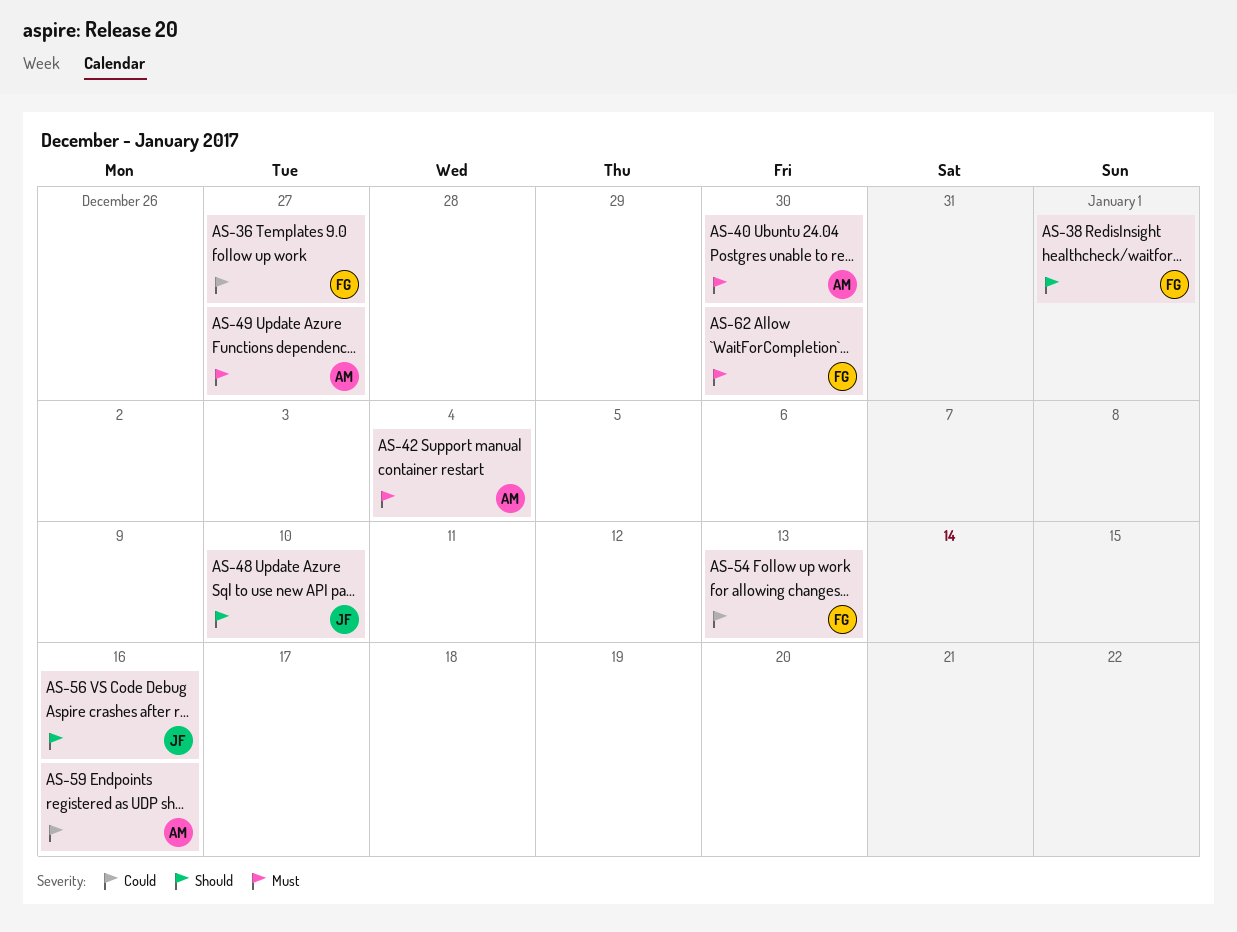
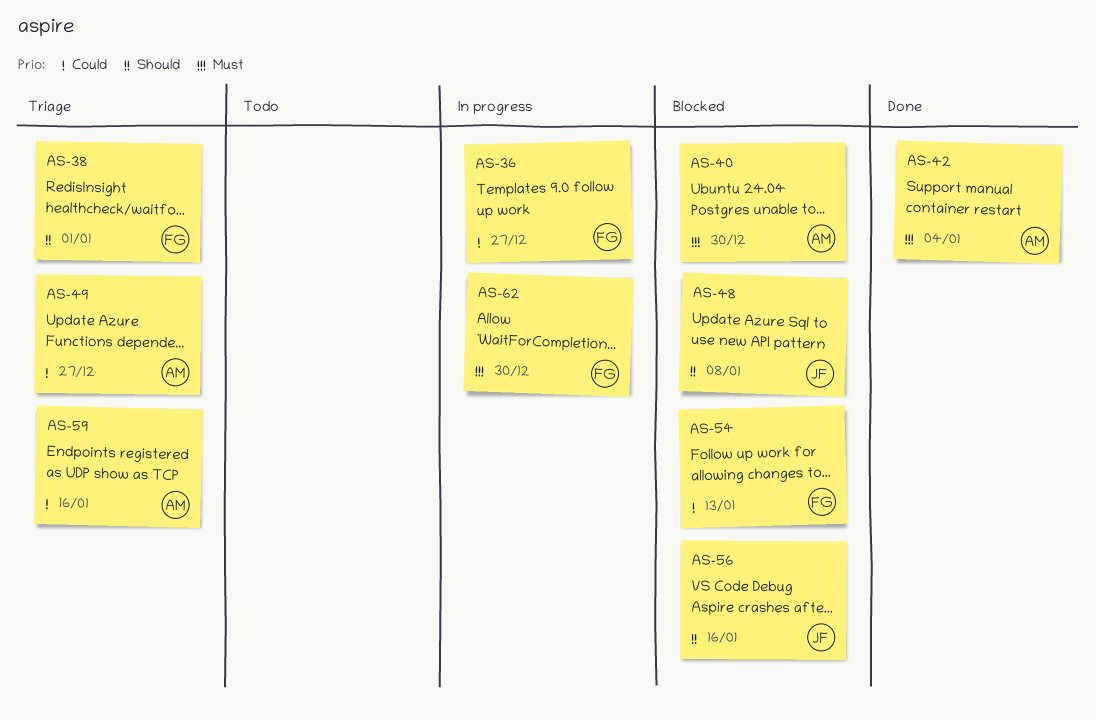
AS-48, due: Jan 10 -> Jan 8
AS-49, priority: Must -> Could

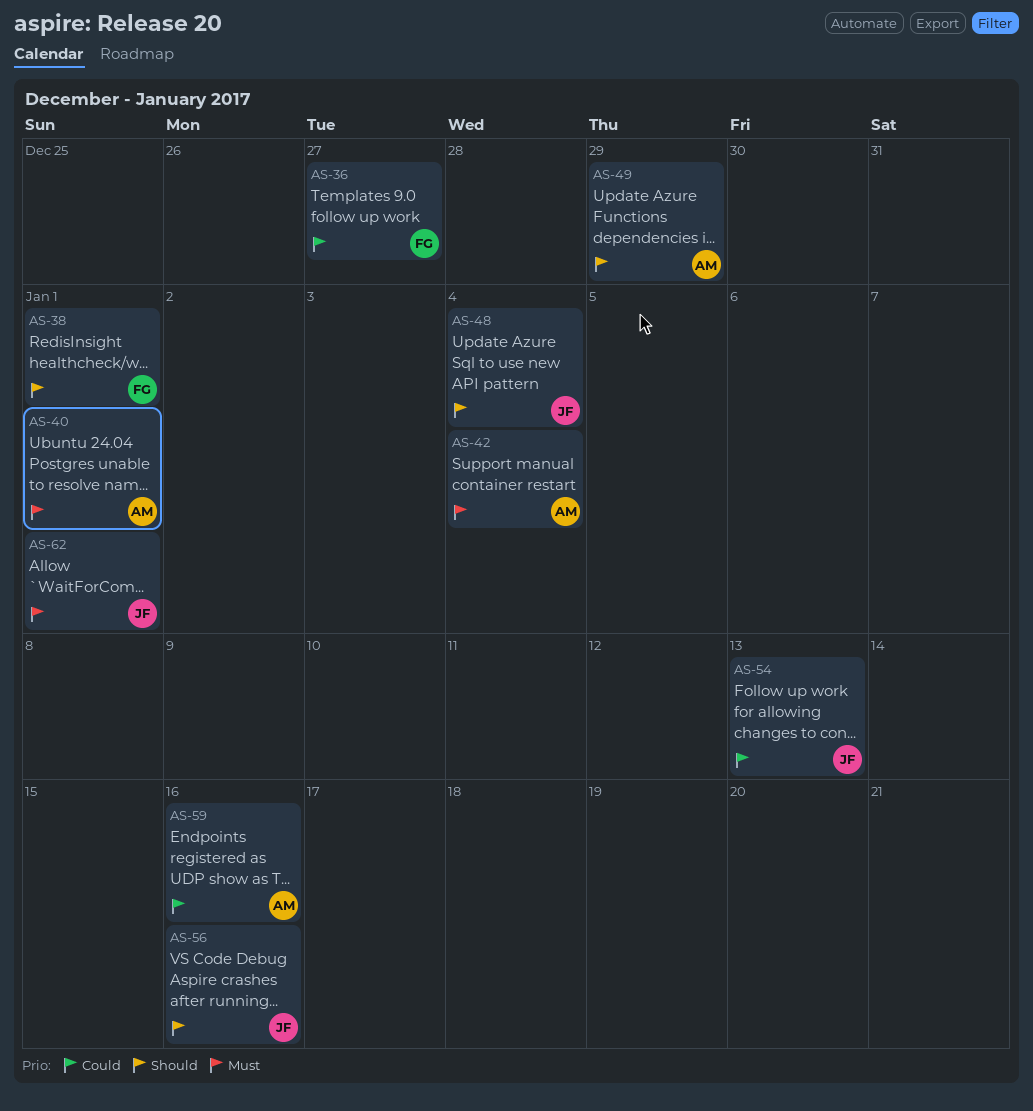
AS-40, due: Dec 30 -> Jan 1
AS-48, due: Jan 8 -> Jan 4
AS-49, priority: Could -> Should
AS-49, due: Dec 27 -> Dec 29
AS-54, owner: FG -> JF
AS-62, owner: FG -> JF
AS-62, due: Dec 30 -> Jan 1

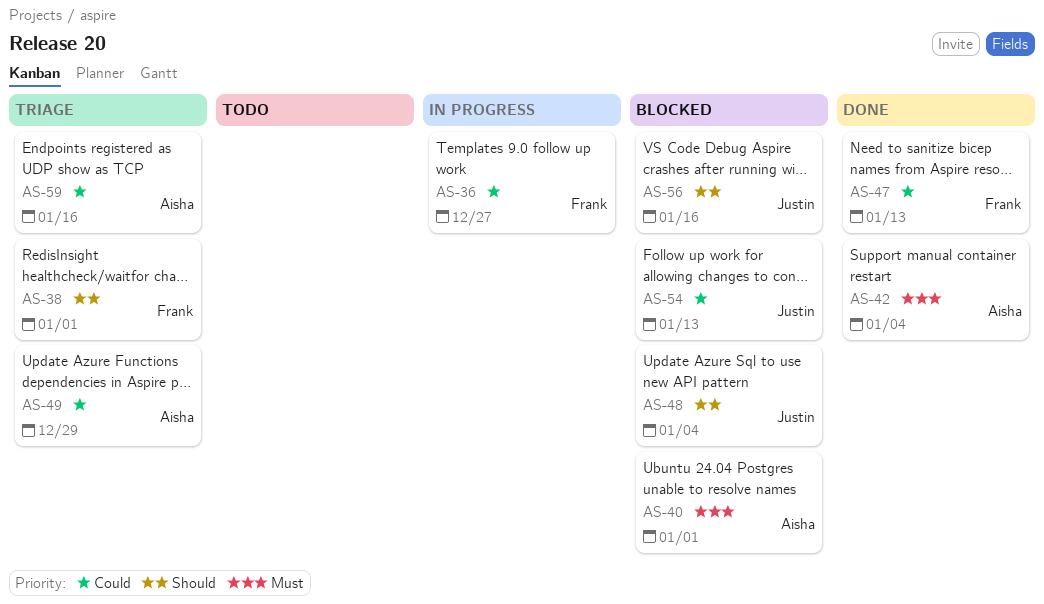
AS-47: none -> present
AS-49, priority: Should -> Could
AS-62: present -> none

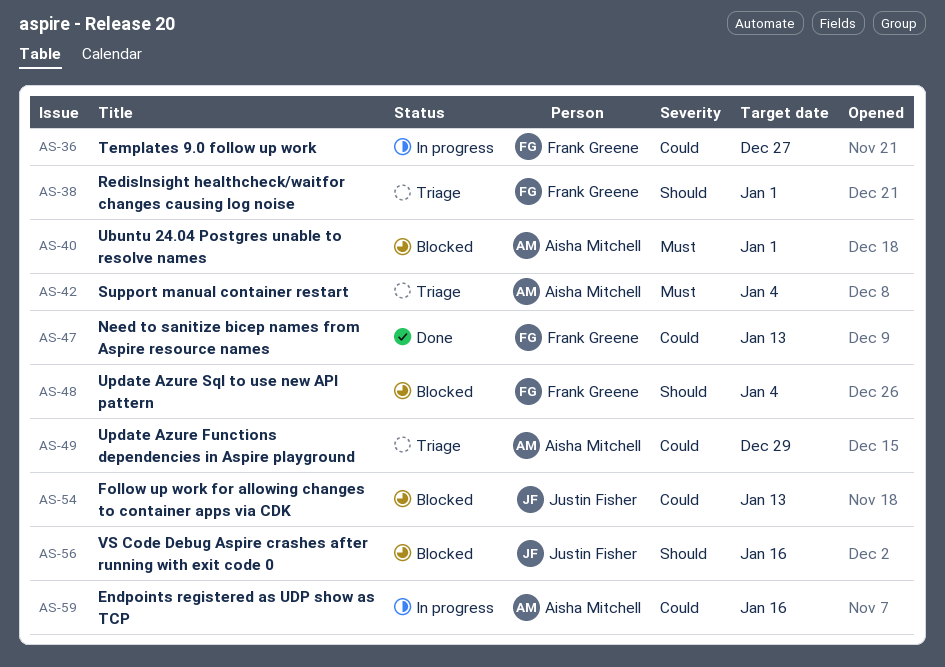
AS-42, status: Done -> Triage
AS-48, owner: Justin Fisher -> Frank Greene
AS-59, status: Triage -> In progress

